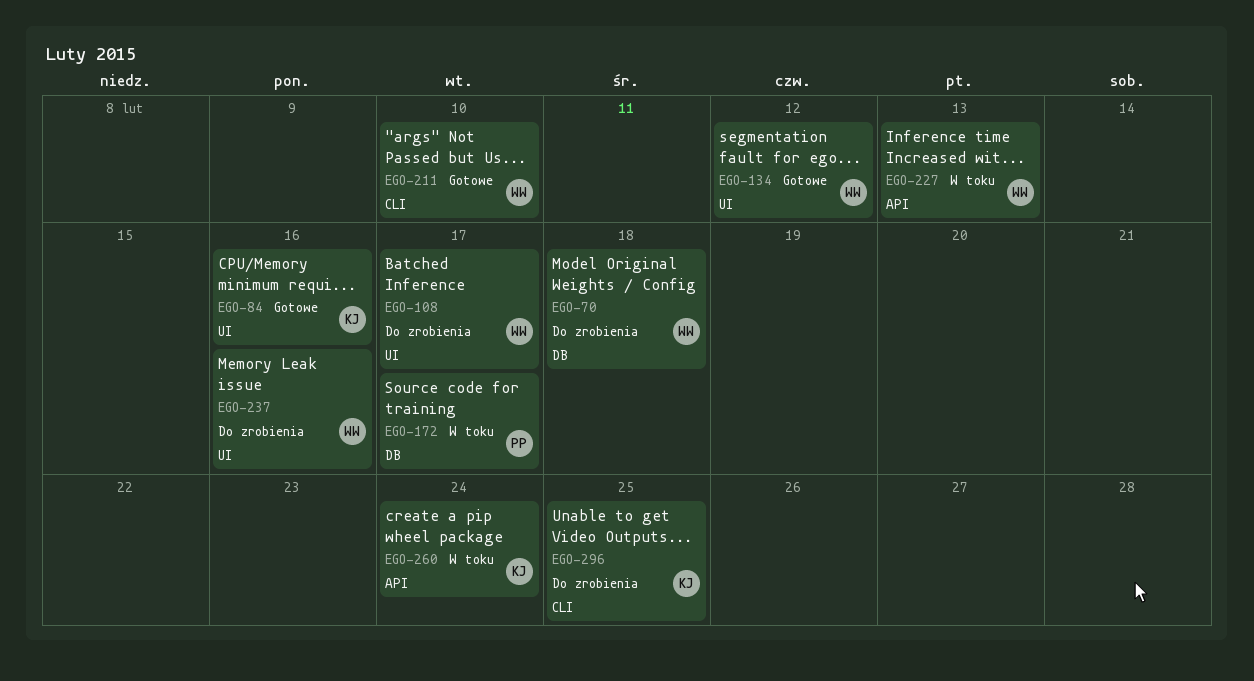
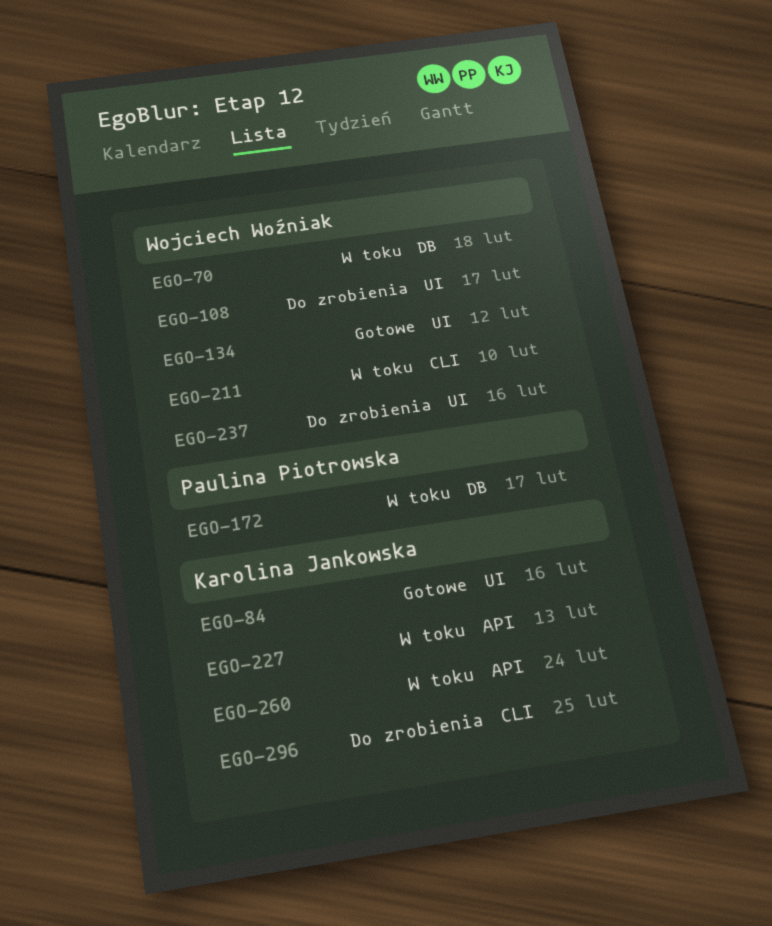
EGO-70, status: Do zrobienia -> W toku
EGO-211, status: Gotowe -> W toku
EGO-227, owner: Wojciech Woźniak -> Karolina Jankowska

